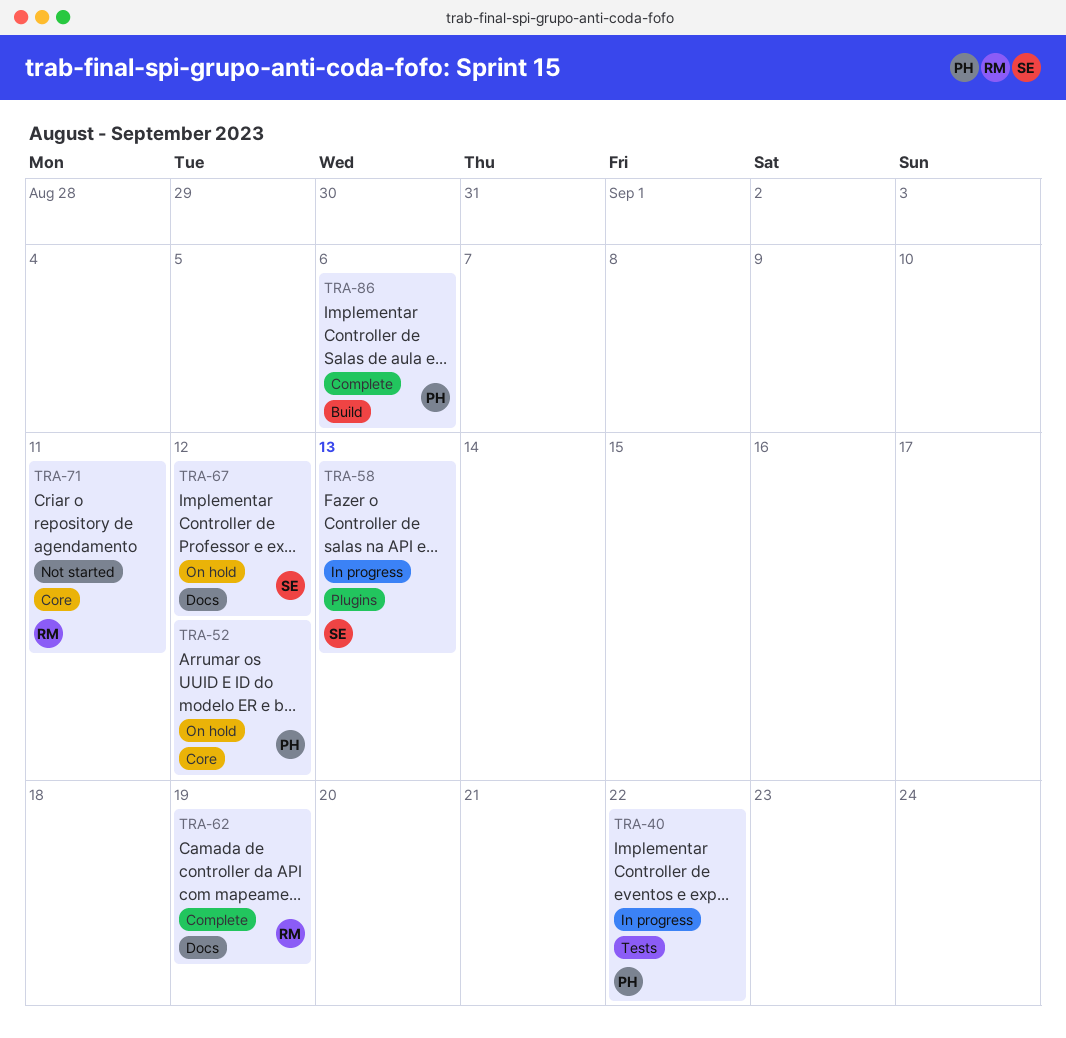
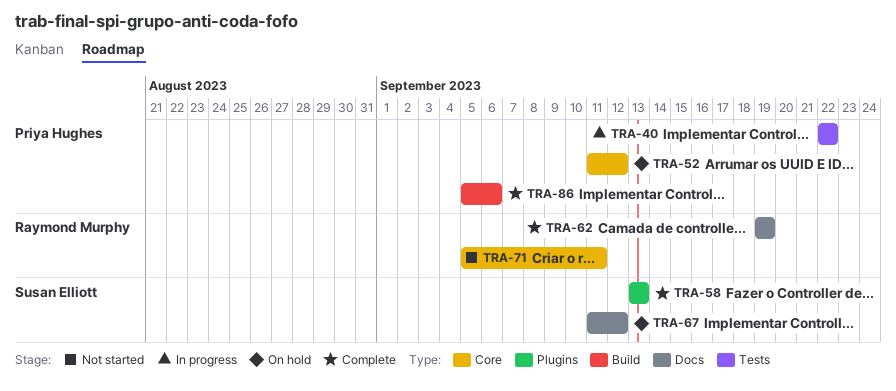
TRA-58, status: In progress -> Complete

